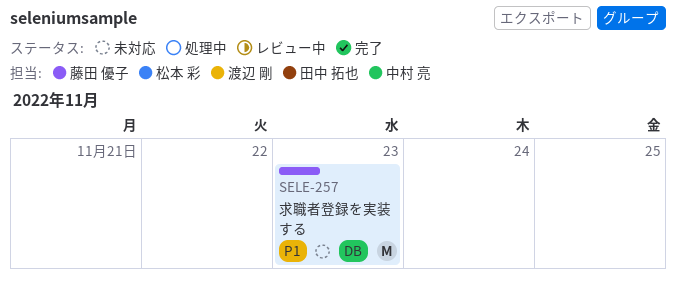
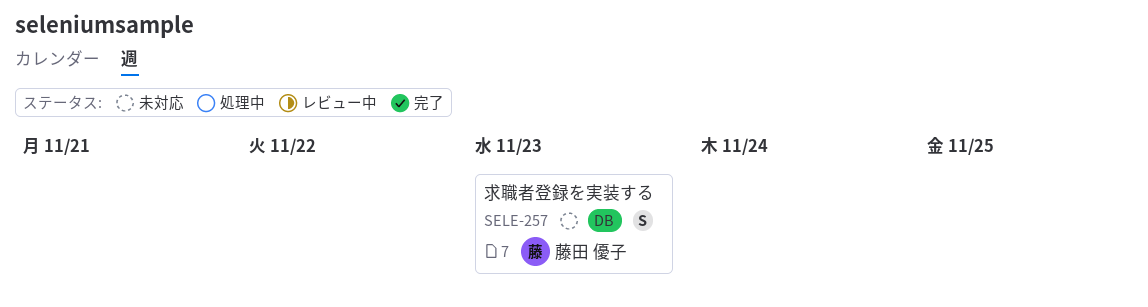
SELE-257, estimate: M -> S

